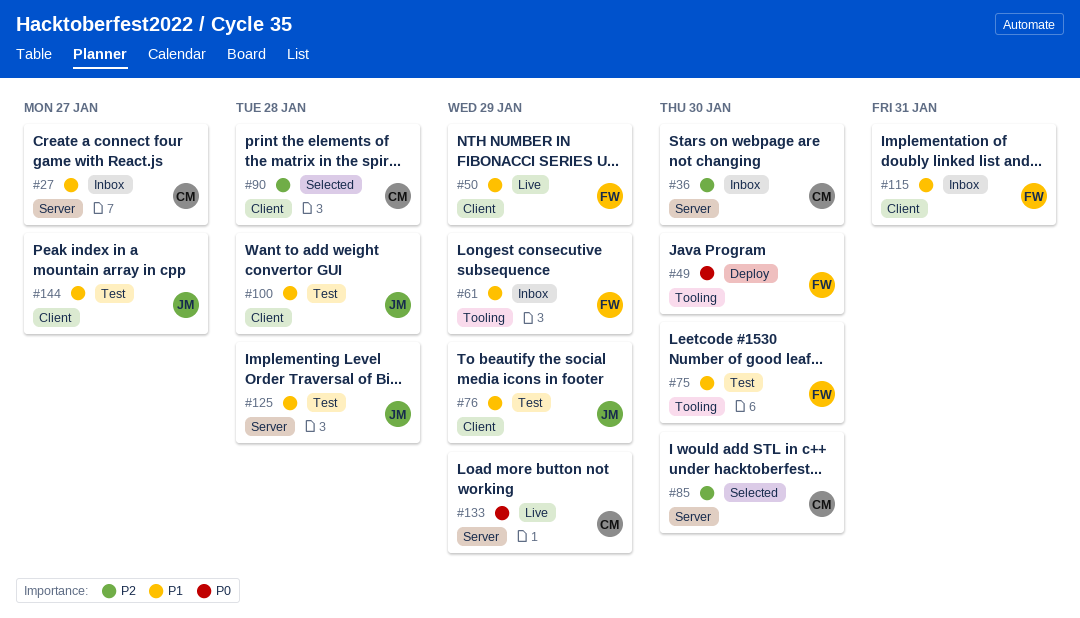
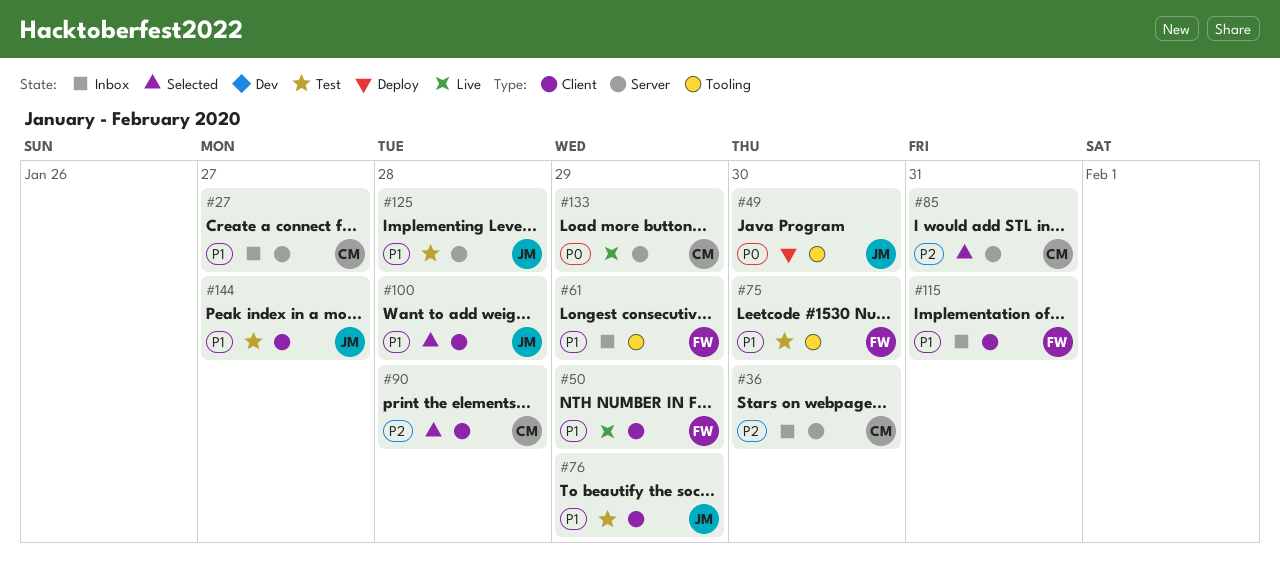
#49, owner: FW -> JM
#85, due: Jan 30 -> Jan 31
#100, status: Test -> Selected

